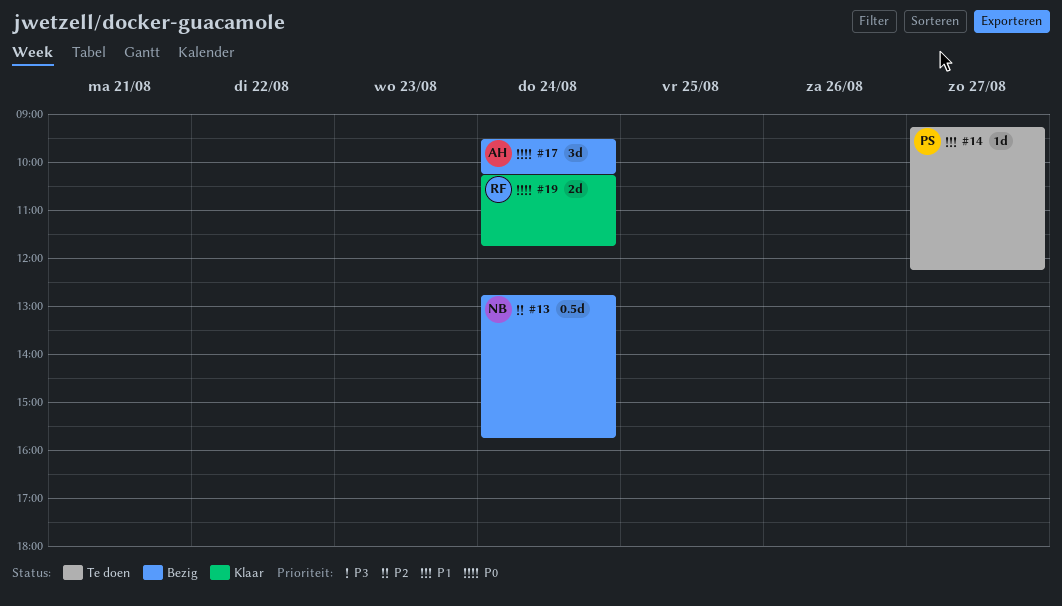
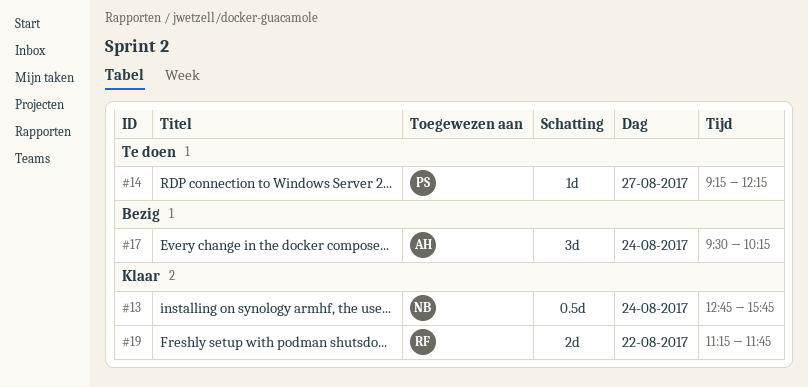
#13, status: Bezig -> Klaar
#19, day: Aug 24 -> Aug 22
#19, begins: 10:15 -> 11:15

